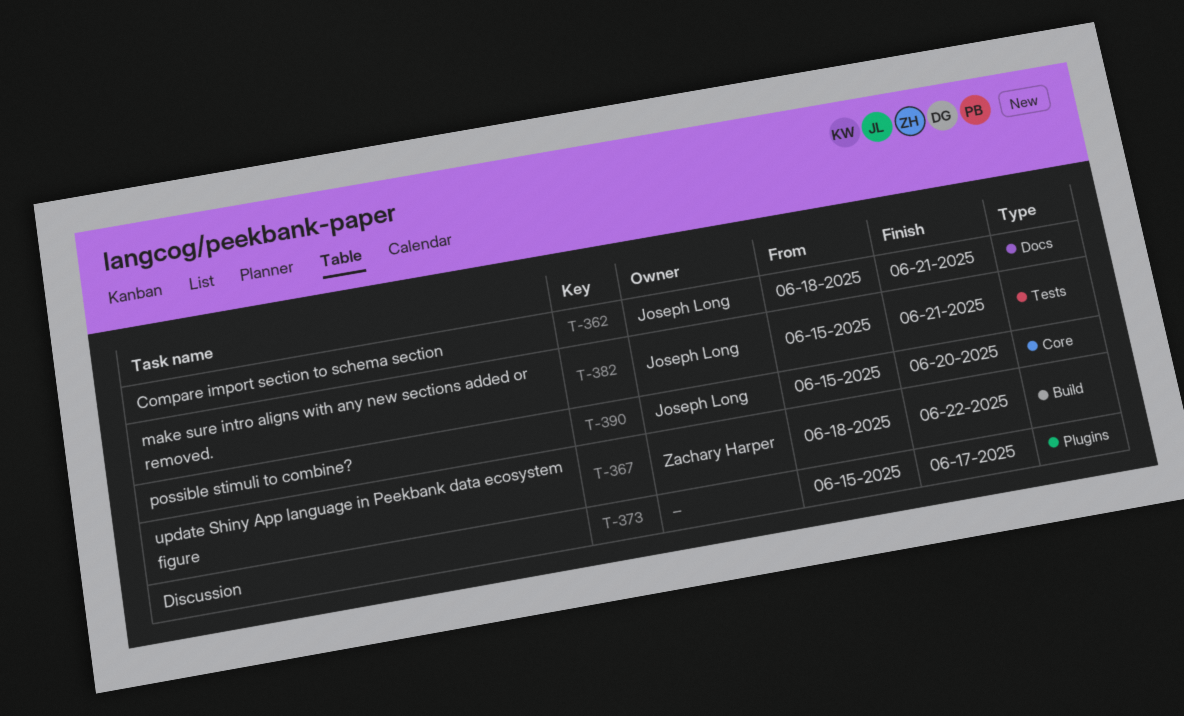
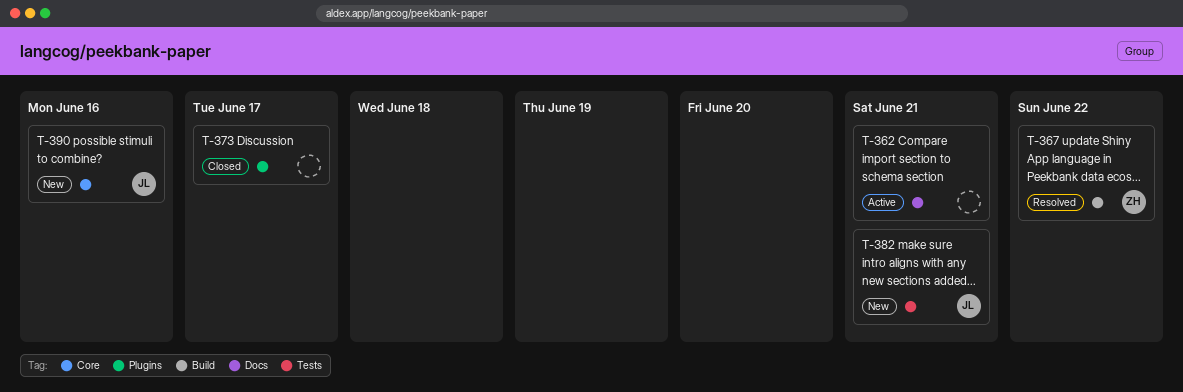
T-362, owner: Joseph Long -> none
T-390, due: Jun 20 -> Jun 16

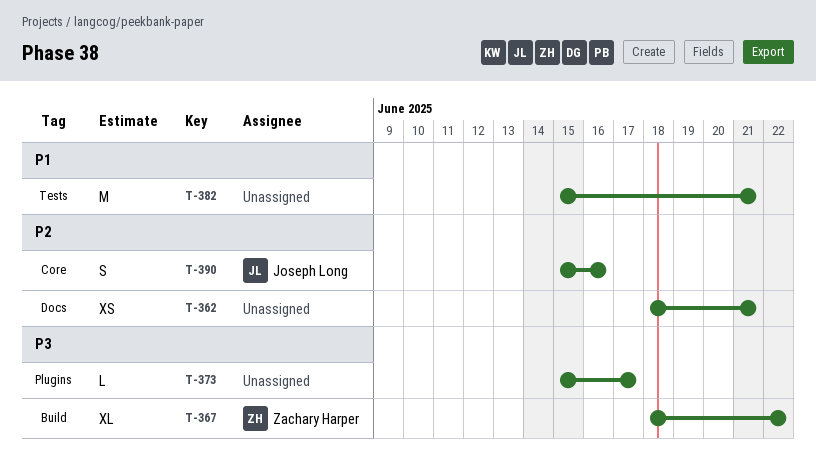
T-382, owner: Joseph Long -> none

